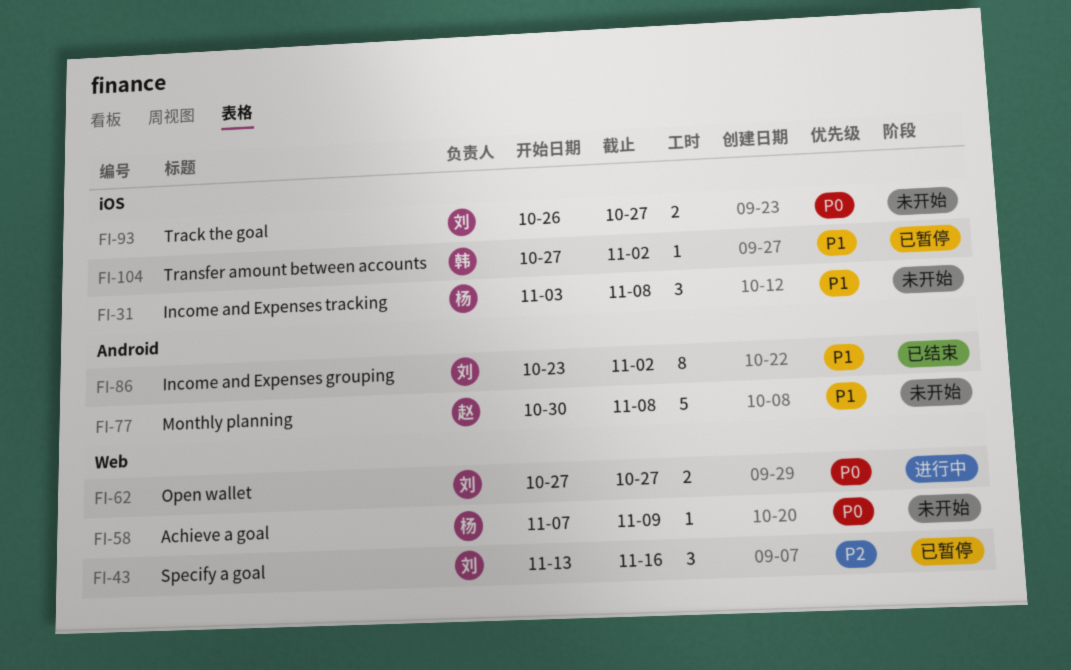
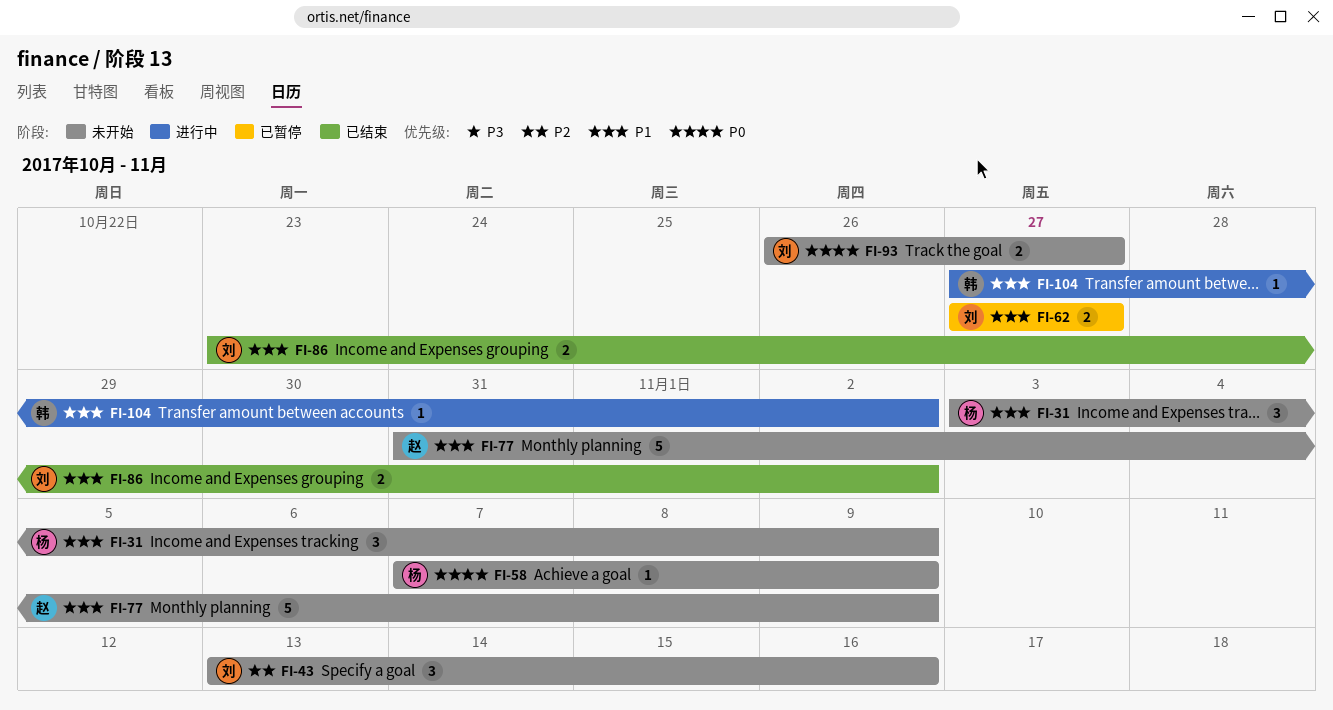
FI-31, due: Nov 8 -> Nov 9
FI-43, status: 已暂停 -> 未开始
FI-62, status: 进行中 -> 已暂停
FI-62, priority: P0 -> P1
FI-77, start: Oct 30 -> Oct 31
FI-77, due: Nov 8 -> Nov 9
FI-86, estimate: 8 -> 2
FI-104, status: 已暂停 -> 进行中

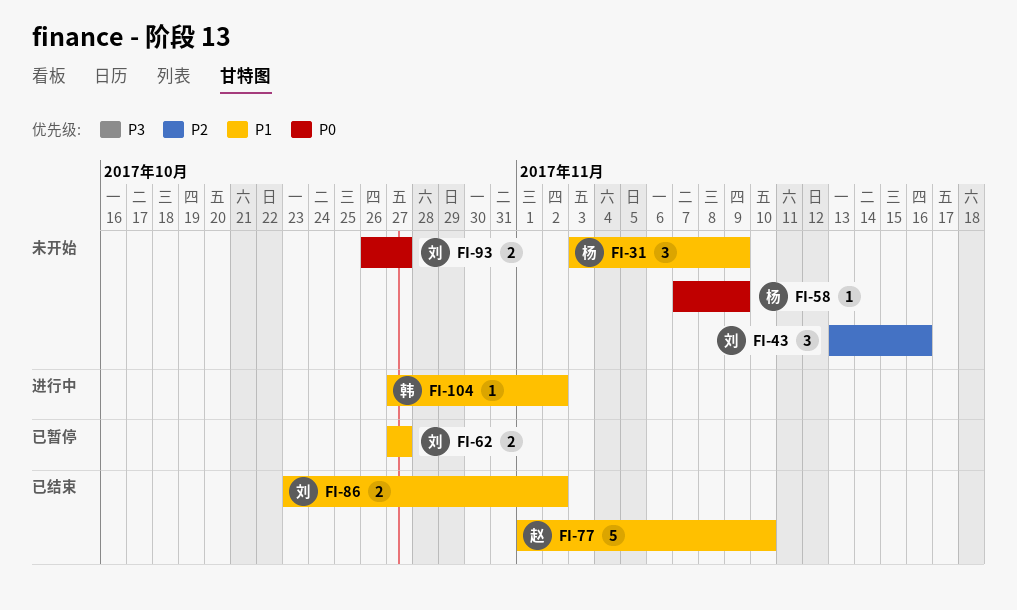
FI-77, status: 未开始 -> 已结束
FI-77, start: Oct 31 -> Nov 1
FI-77, due: Nov 9 -> Nov 10

